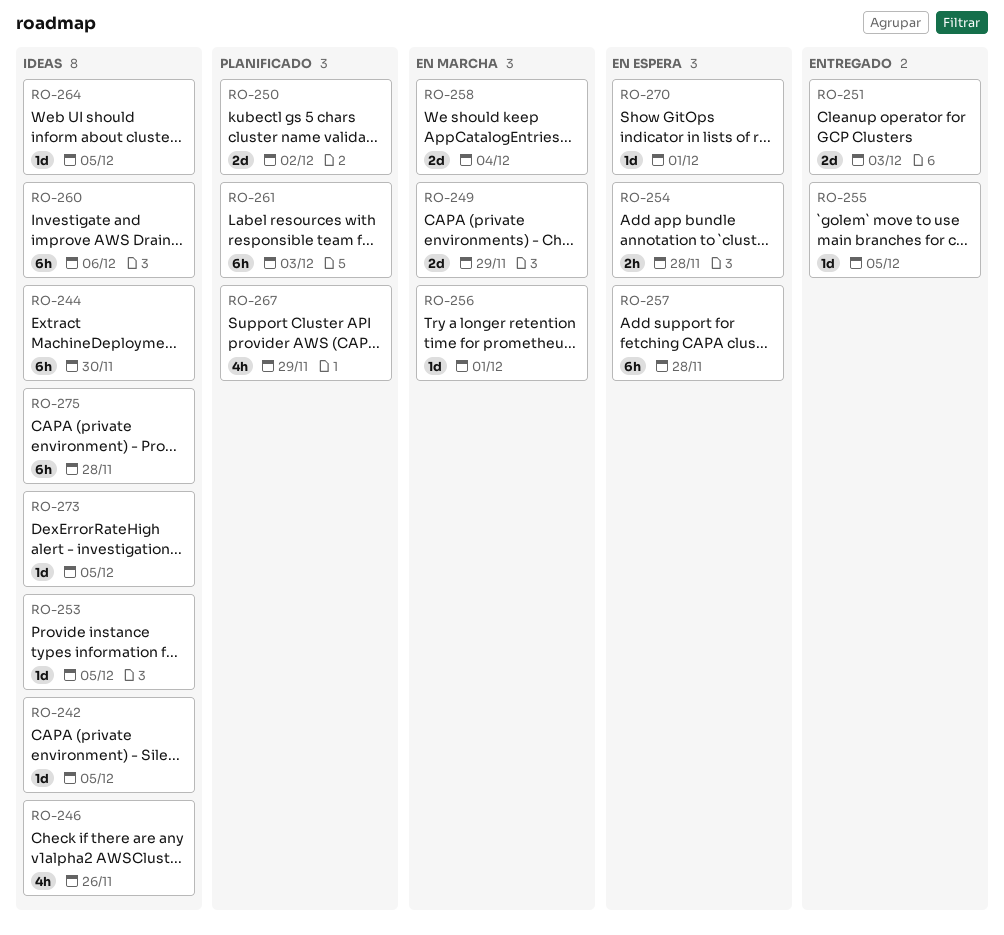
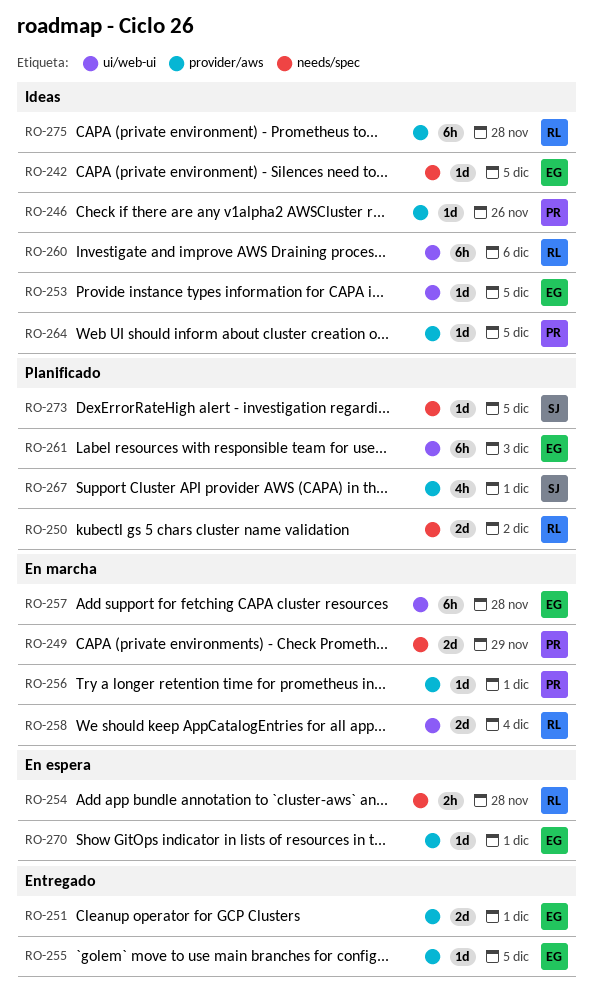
RO-244: present -> none
RO-246, estimate: 4h -> 1d
RO-251, due: Dec 3 -> Dec 1
RO-257, status: En espera -> En marcha
RO-267, due: Nov 29 -> Dec 1
RO-273, status: Ideas -> Planificado

